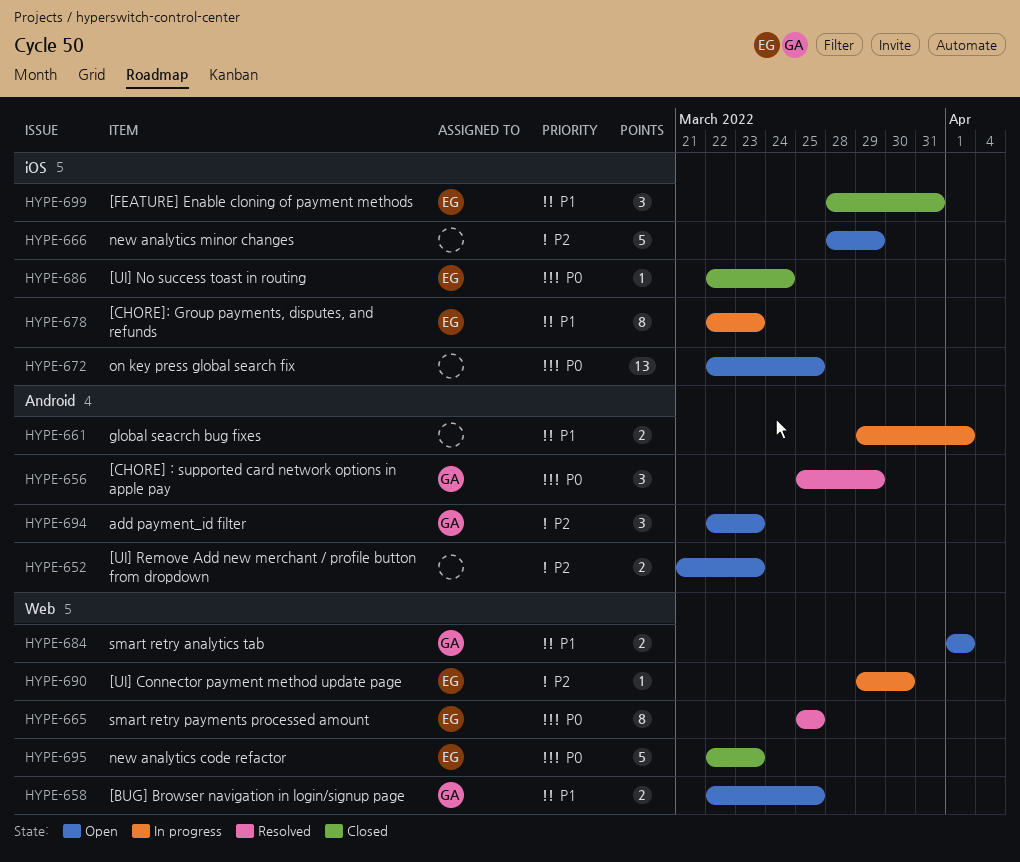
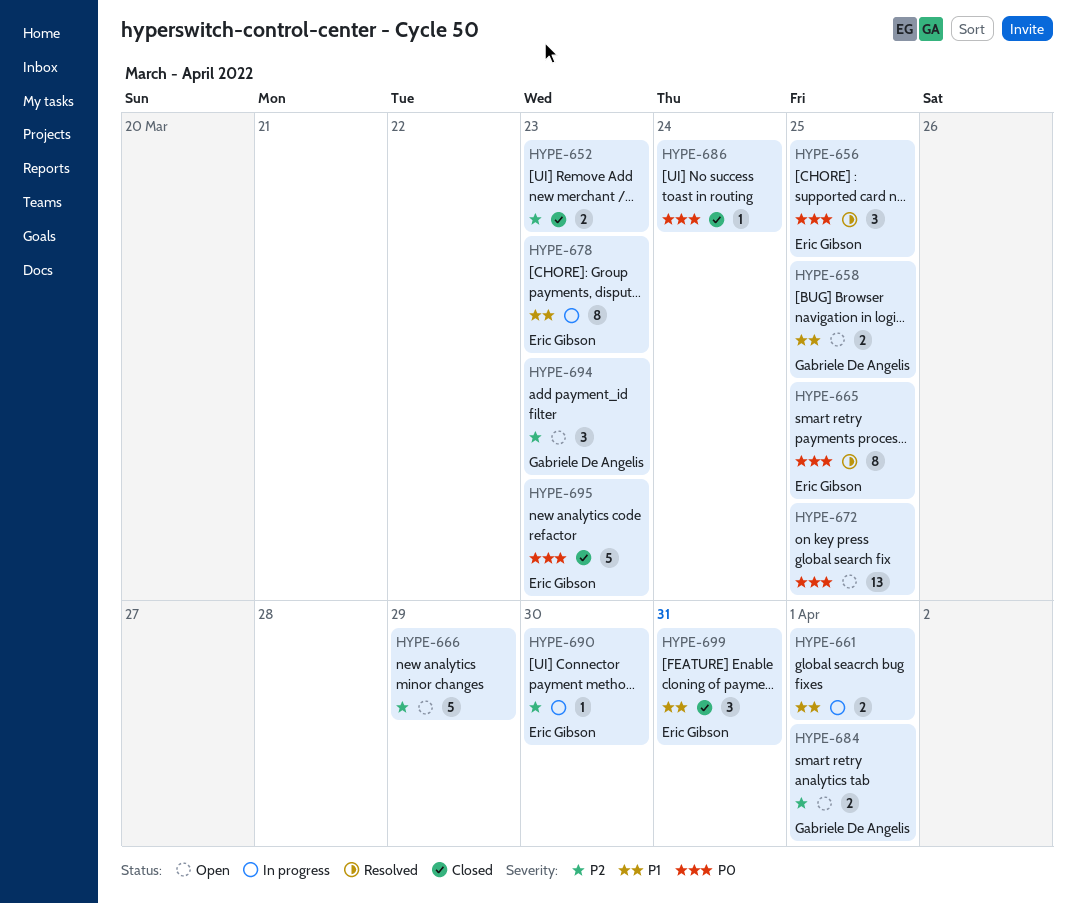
HYPE-652, status: Open -> Closed
HYPE-656, owner: Gabriele De Angelis -> Eric Gibson
HYPE-656, due: Mar 29 -> Mar 25
HYPE-684, priority: P1 -> P2
HYPE-686, owner: Eric Gibson -> none

